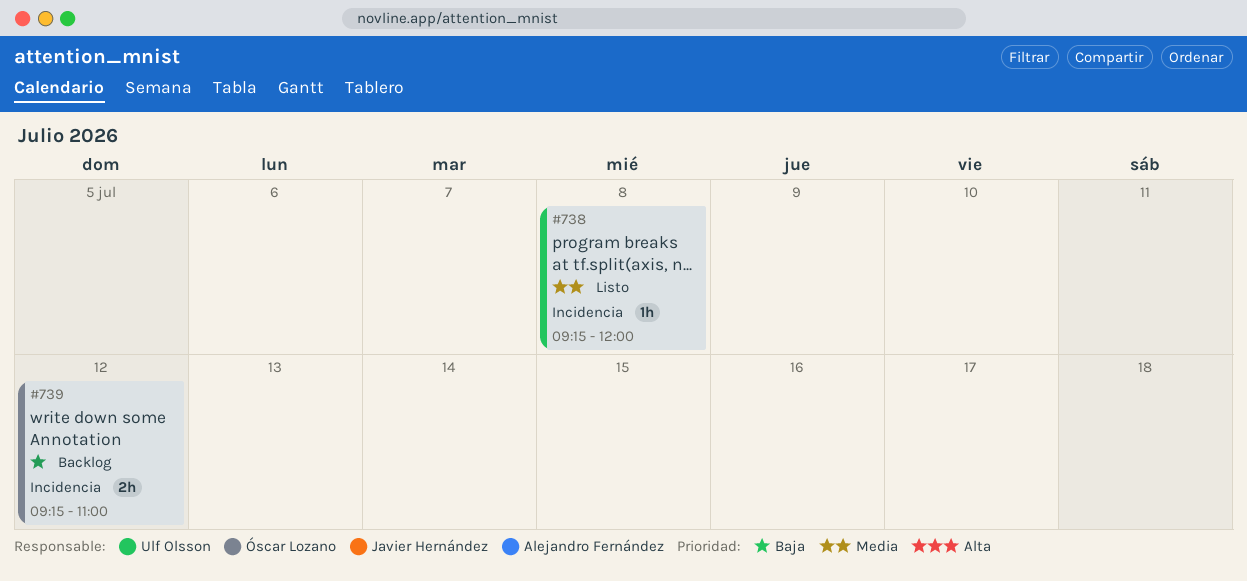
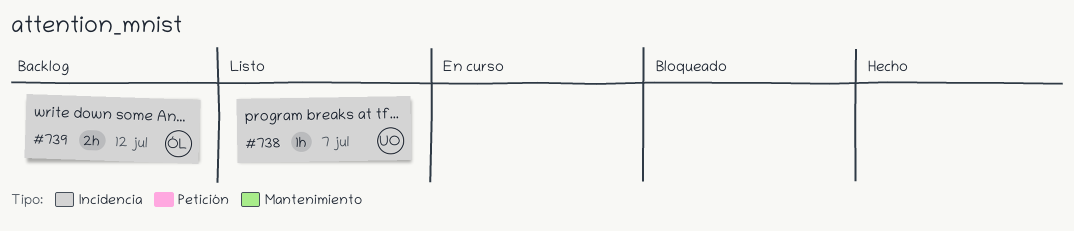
#738, day: Jul 8 -> Jul 7

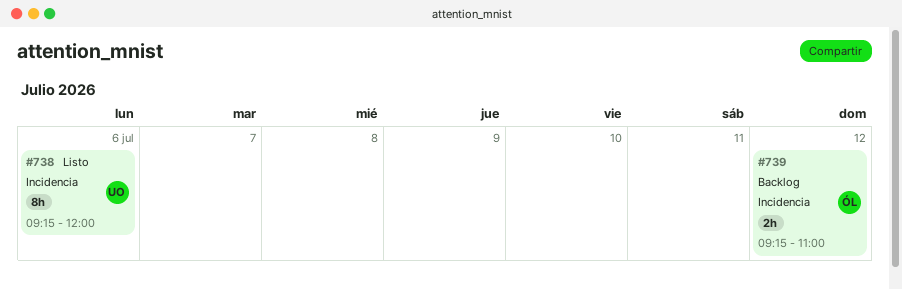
#738, estimate: 1h -> 8h
#738, day: Jul 7 -> Jul 6

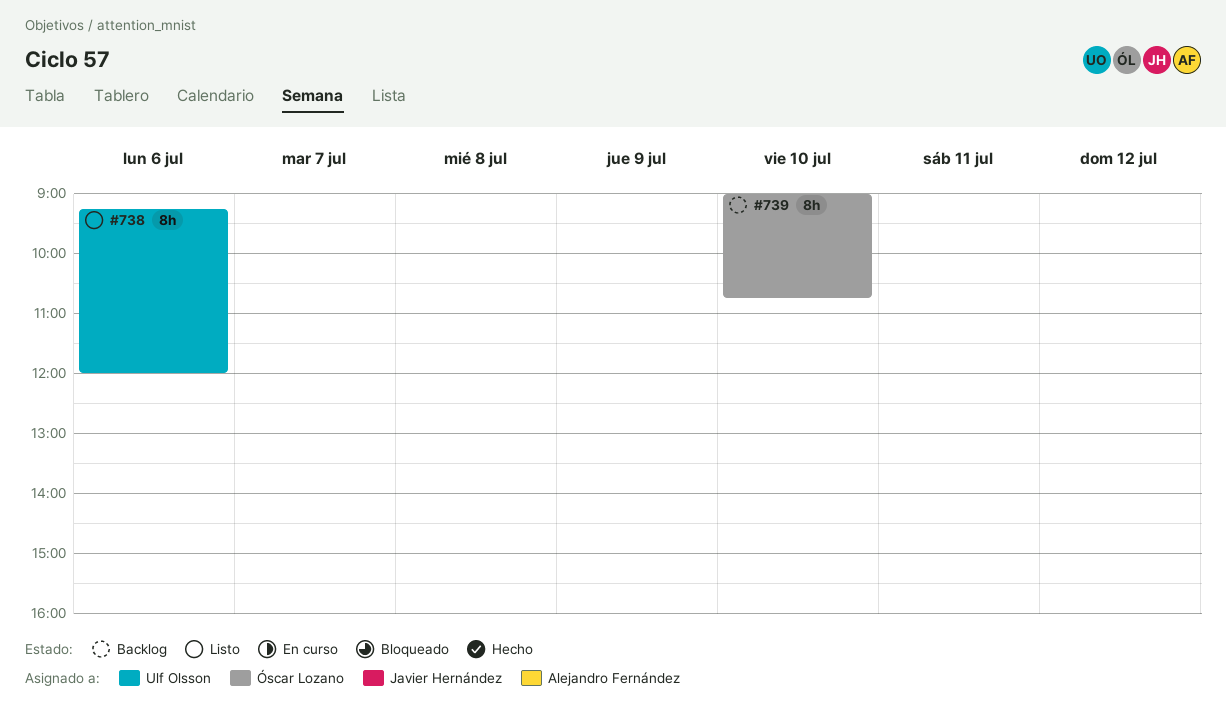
#739, estimate: 2h -> 8h
#739, day: Jul 12 -> Jul 10
#739, begins: 09:15 -> 09:00
#739, ends: 11:00 -> 10:45

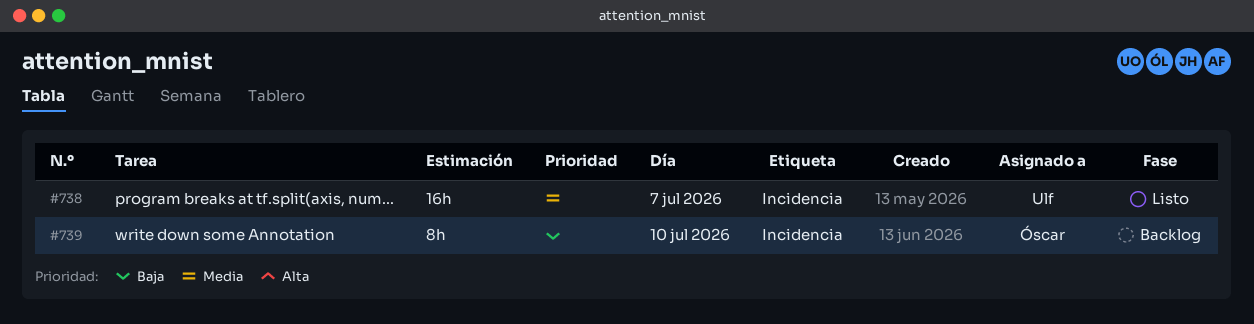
#738, estimate: 8h -> 16h
#738, day: Jul 6 -> Jul 7

